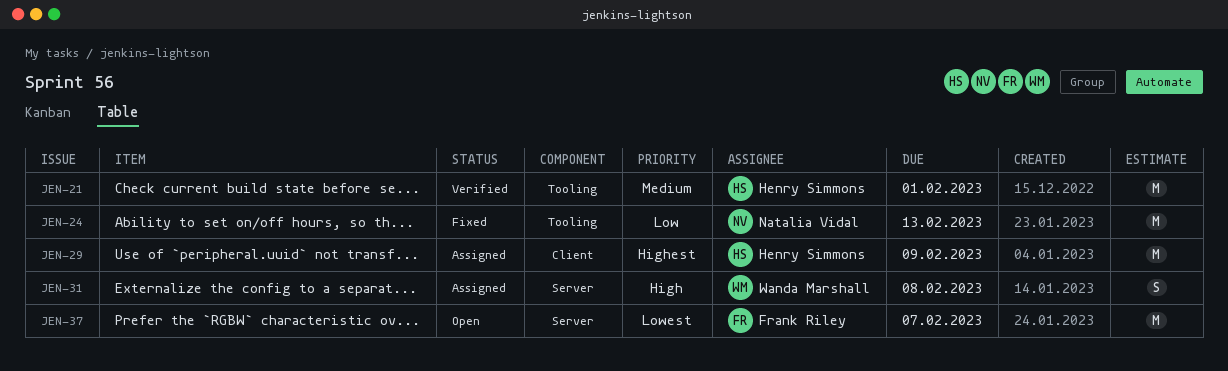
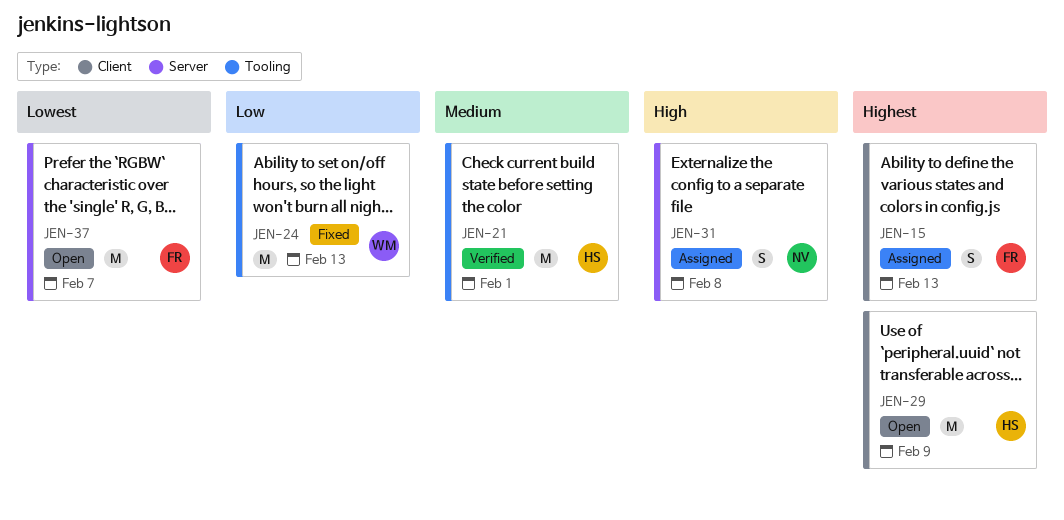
JEN-15: none -> present
JEN-24, owner: Natalia Vidal -> Wanda Marshall
JEN-29, status: Assigned -> Open
JEN-31, owner: Wanda Marshall -> Natalia Vidal

